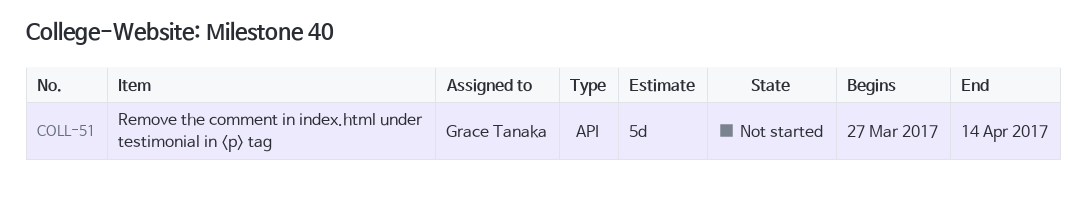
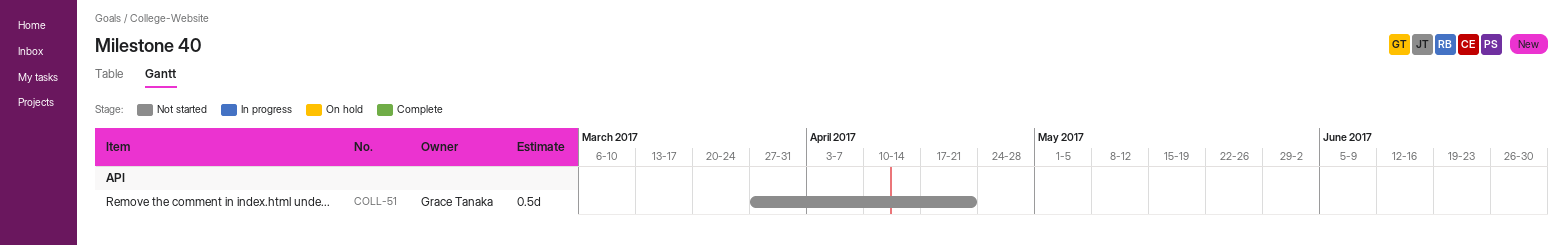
COLL-51, estimate: 5d -> 0.5d
COLL-51, due: Apr 14 -> Apr 21

